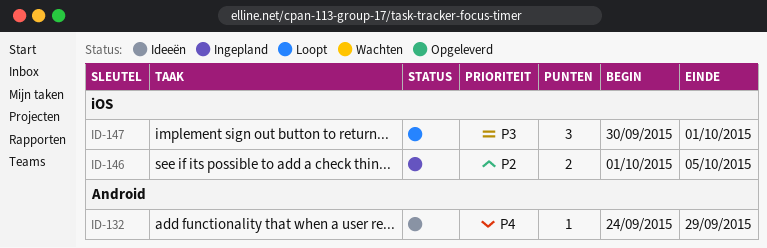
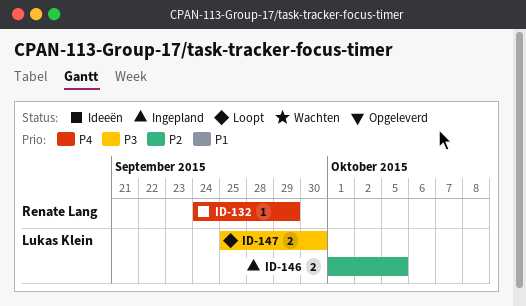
ID-147, estimate: 3 -> 2
ID-147, start: Sep 30 -> Sep 25
ID-147, due: Oct 1 -> Sep 30

